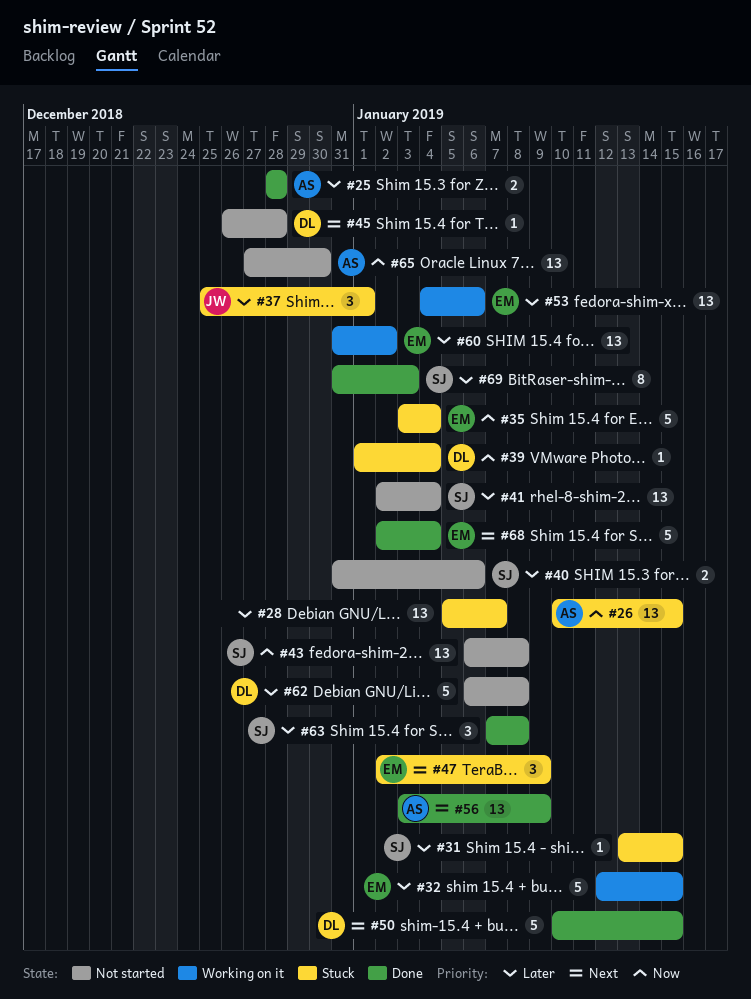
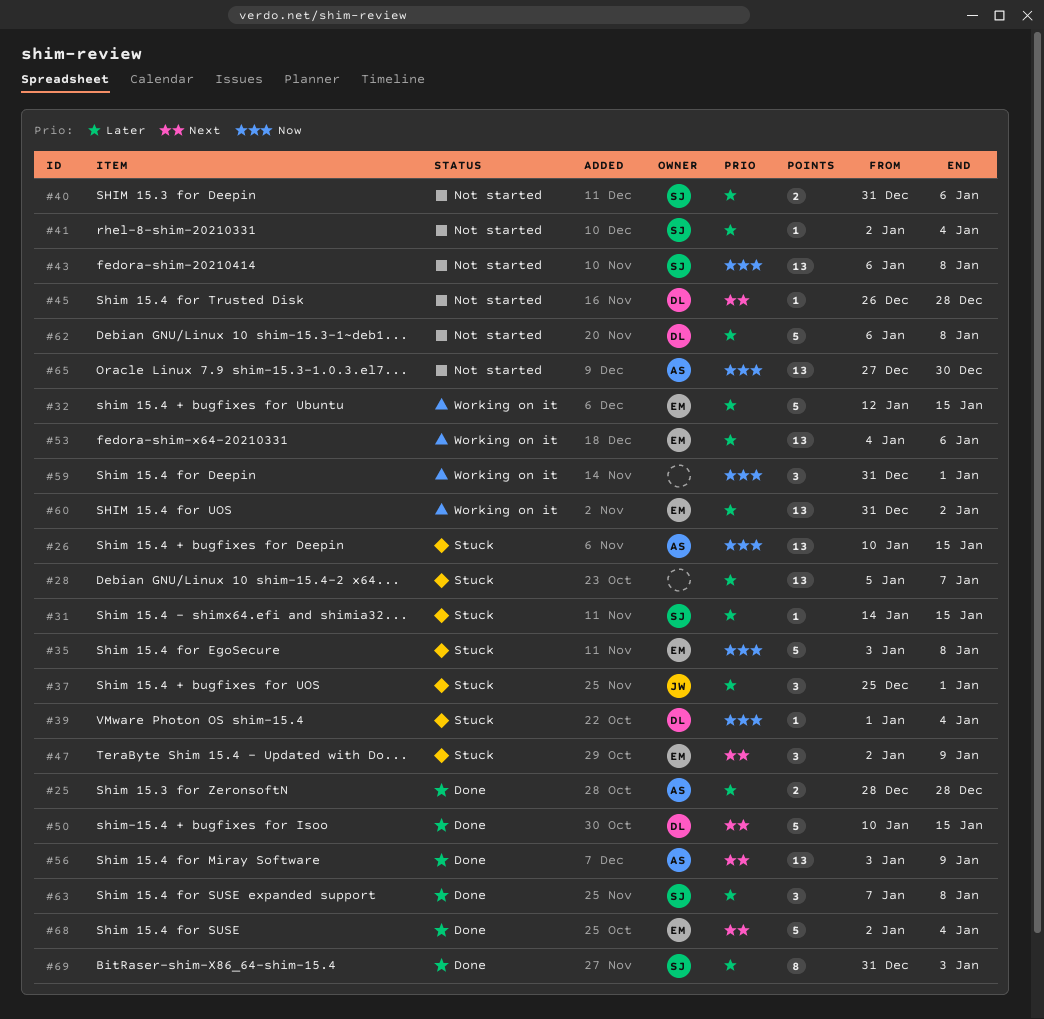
#31, start: Jan 13 -> Jan 14
#35, due: Jan 4 -> Jan 8
#41, estimate: 13 -> 1
#59: none -> present

